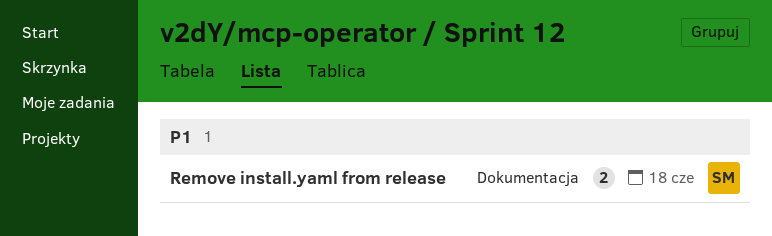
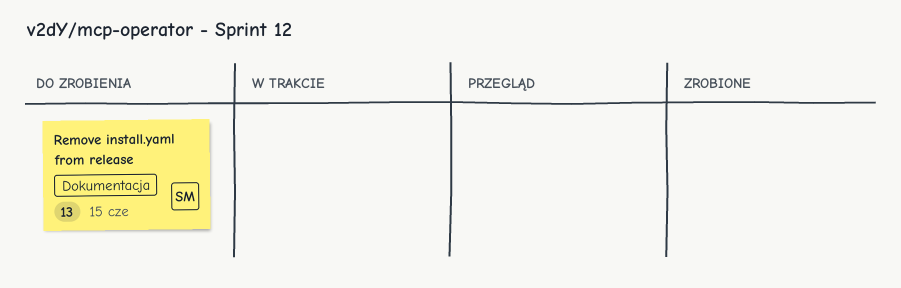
Remove install.yaml from release, estimate: 2 -> 13
Remove install.yaml from release, due: Jun 18 -> Jun 15

